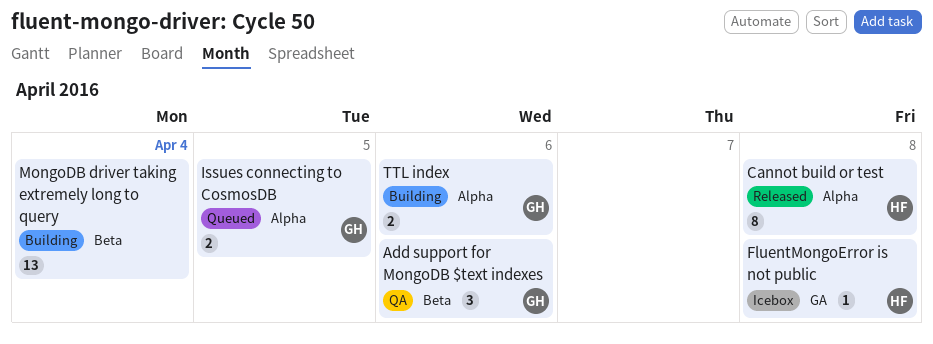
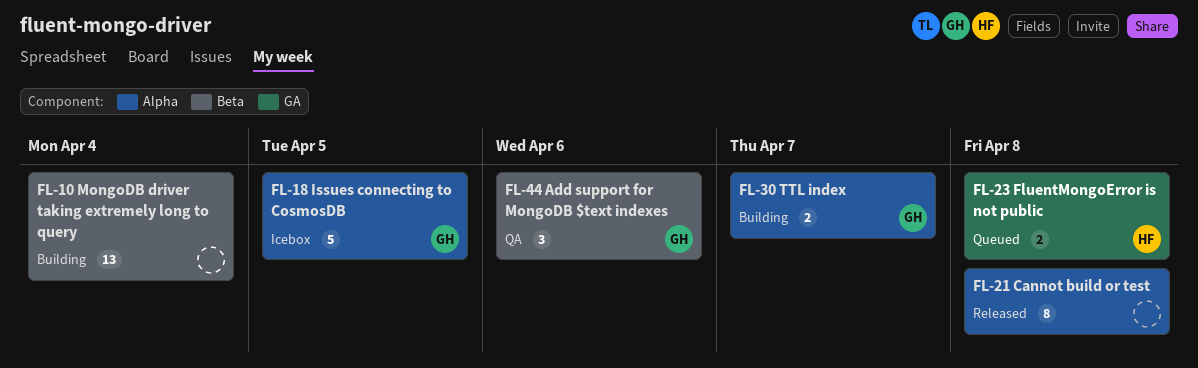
Cannot build or test, owner: HF -> none
FluentMongoError is not public, status: Icebox -> Queued
FluentMongoError is not public, estimate: 1 -> 2
Issues connecting to CosmosDB, status: Queued -> Icebox
Issues connecting to CosmosDB, estimate: 2 -> 5
TTL index, due: Apr 6 -> Apr 7

